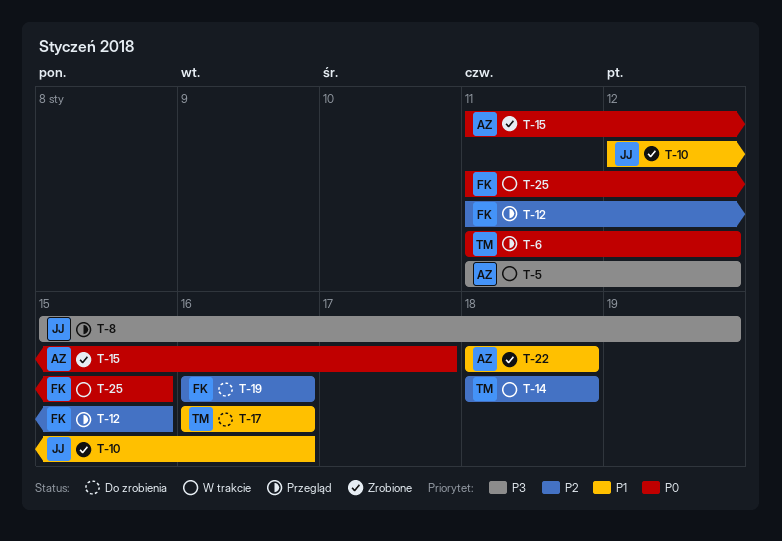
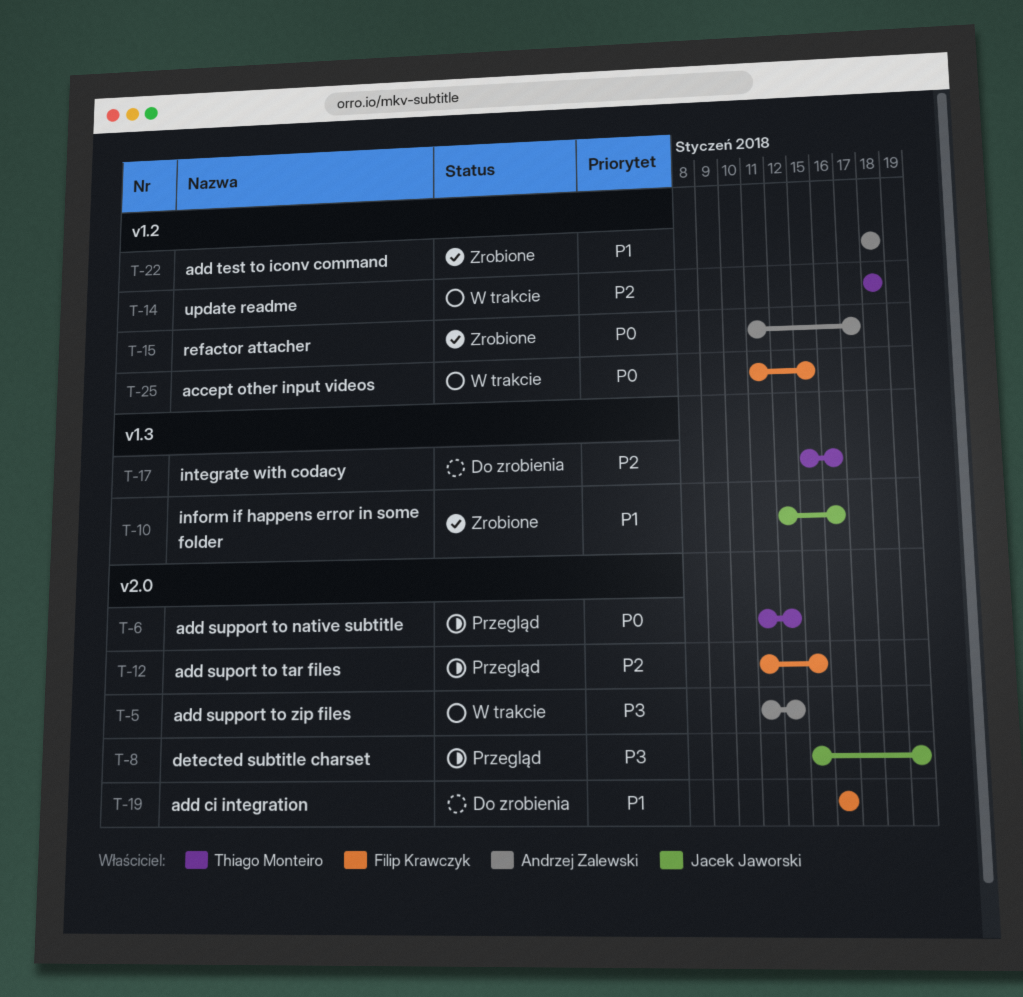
T-17, priority: P1 -> P2
T-17, start: Jan 16 -> Jan 15
T-19, priority: P2 -> P1

